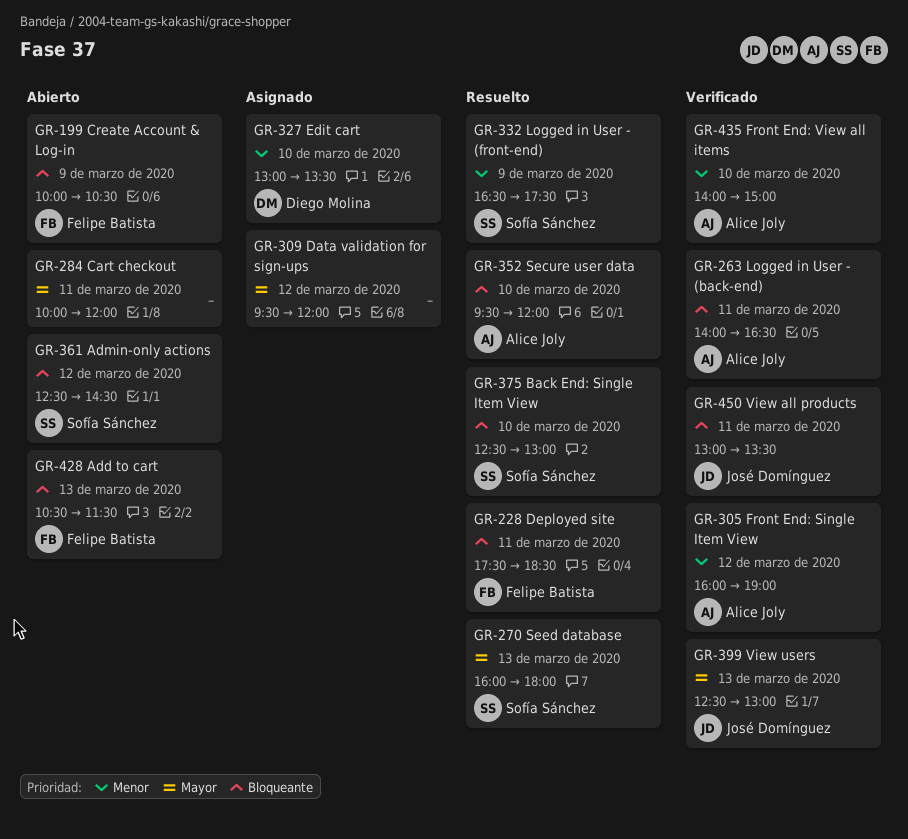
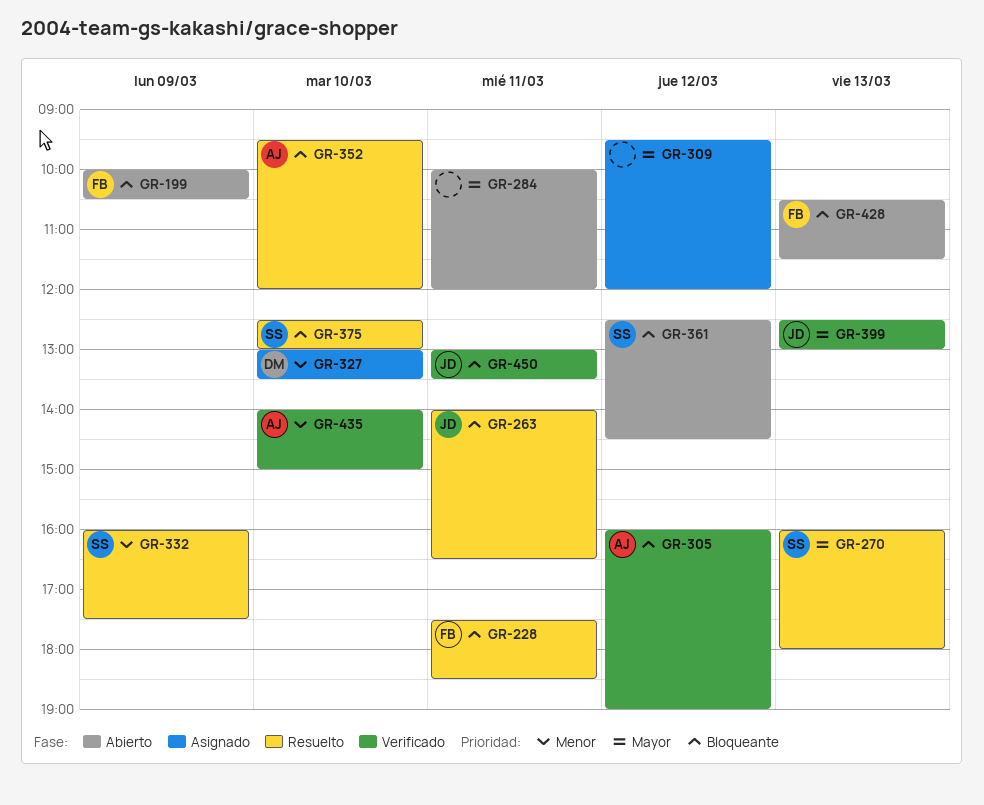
GR-263, status: Verificado -> Resuelto
GR-263, owner: Alice Joly -> José Domínguez
GR-305, priority: Menor -> Bloqueante
GR-332, begins: 16:30 -> 16:00

